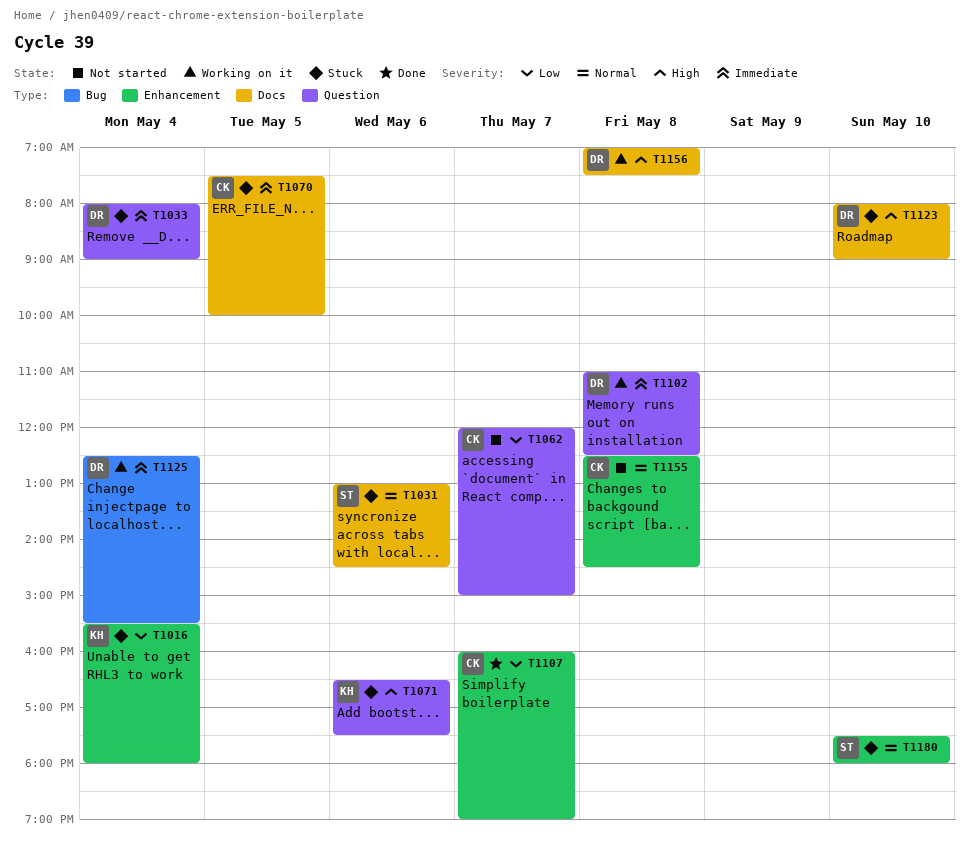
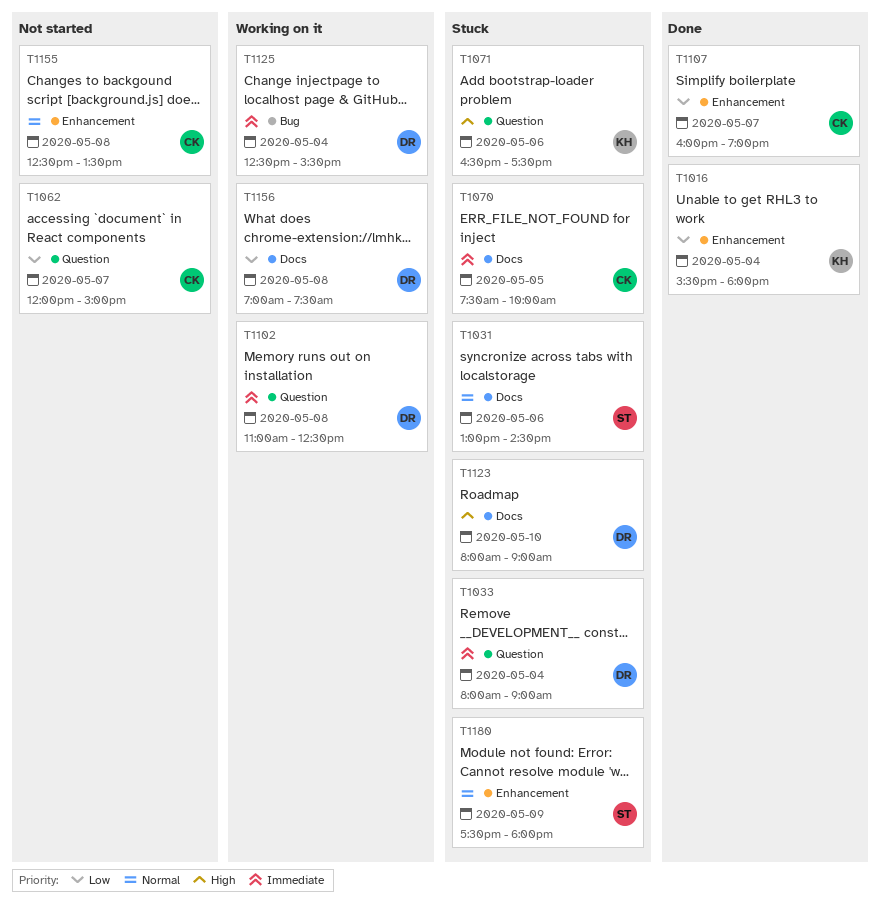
T1016, status: Stuck -> Done
T1155, ends: 14:30 -> 13:30
T1156, priority: High -> Low
T1180, day: May 10 -> May 9

